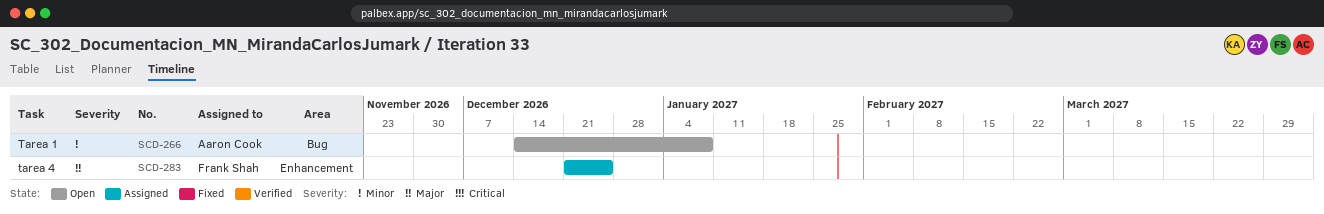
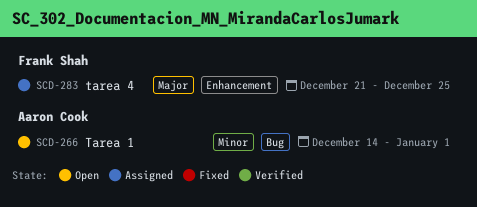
SCD-266, due: Jan 8 -> Jan 1

